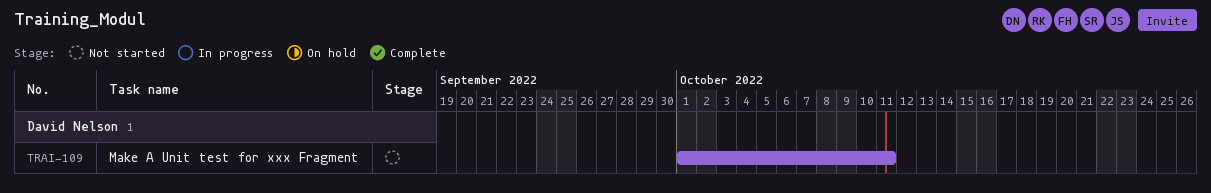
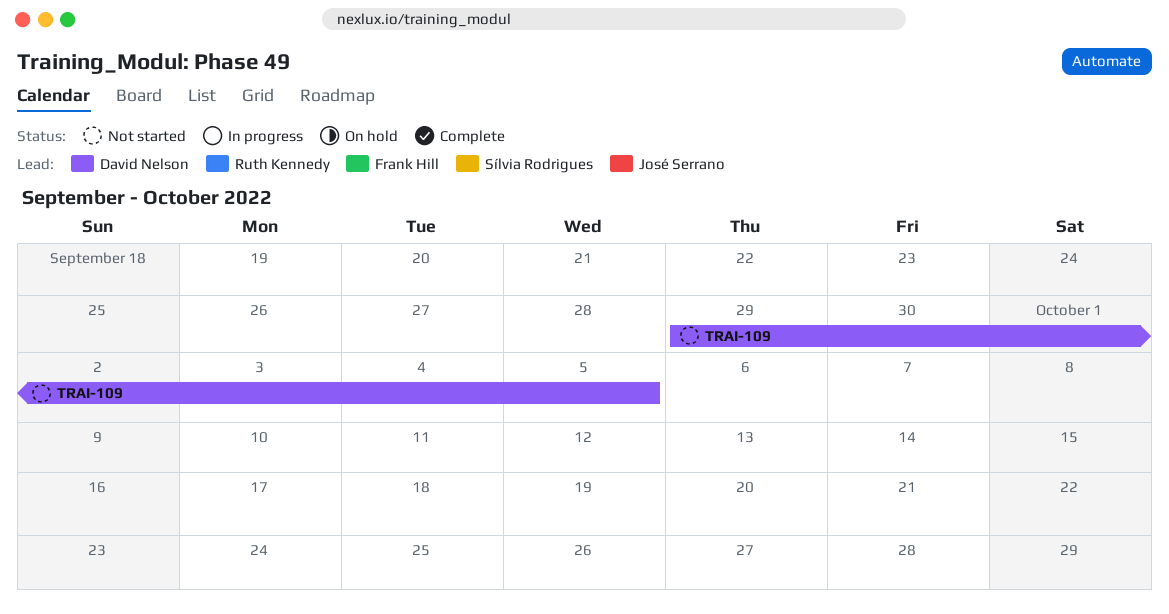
TRAI-109, start: Oct 1 -> Sep 29
TRAI-109, due: Oct 11 -> Oct 5

